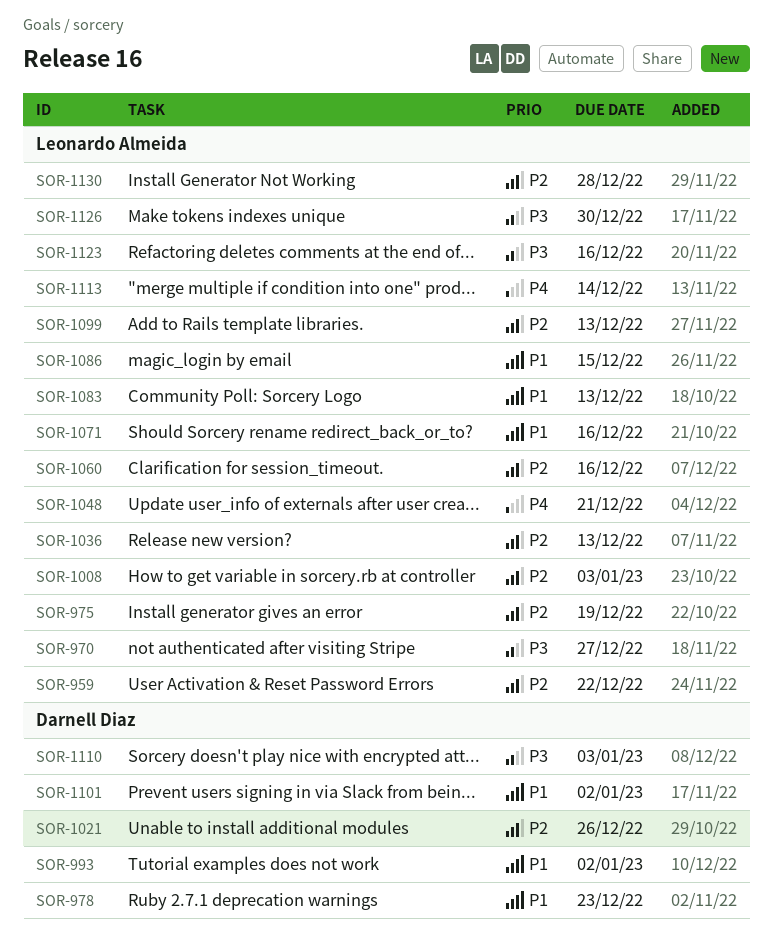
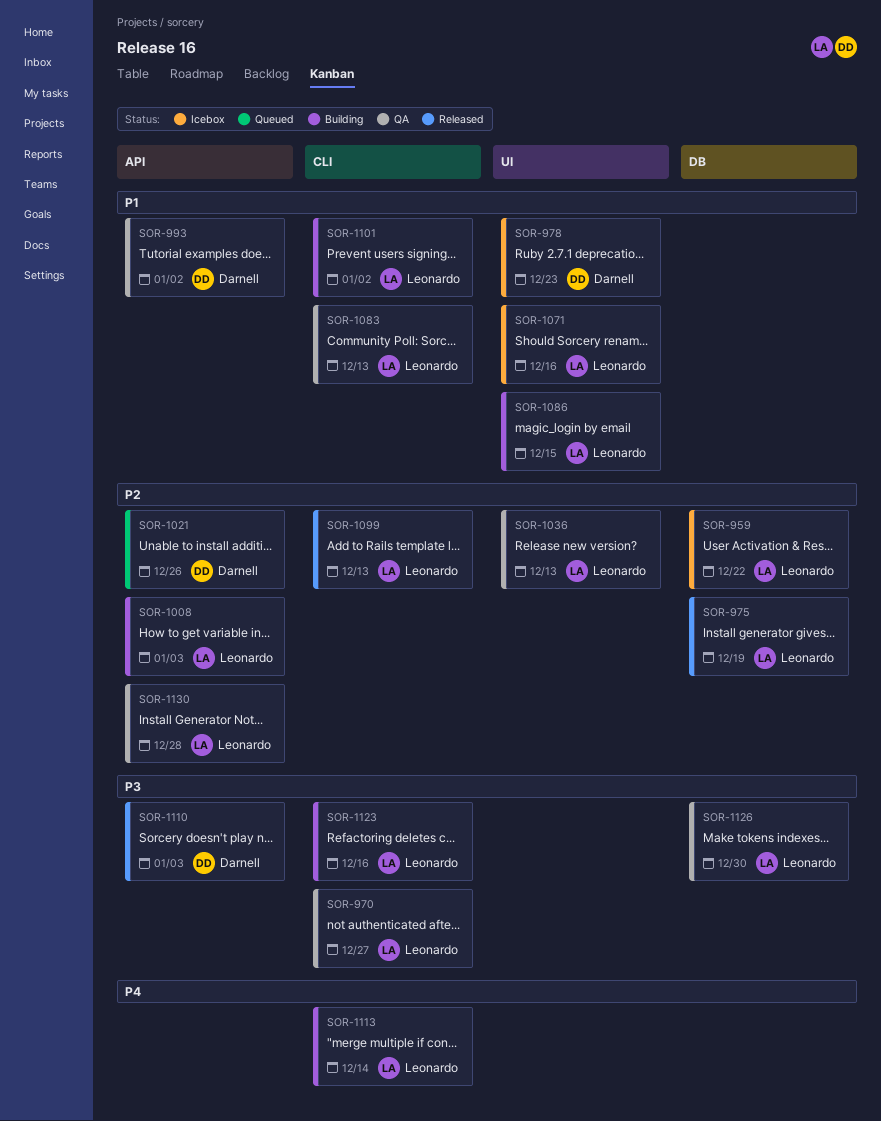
SOR-1048: present -> none
SOR-1060: present -> none
SOR-1101, owner: Darnell Diaz -> Leonardo Almeida

